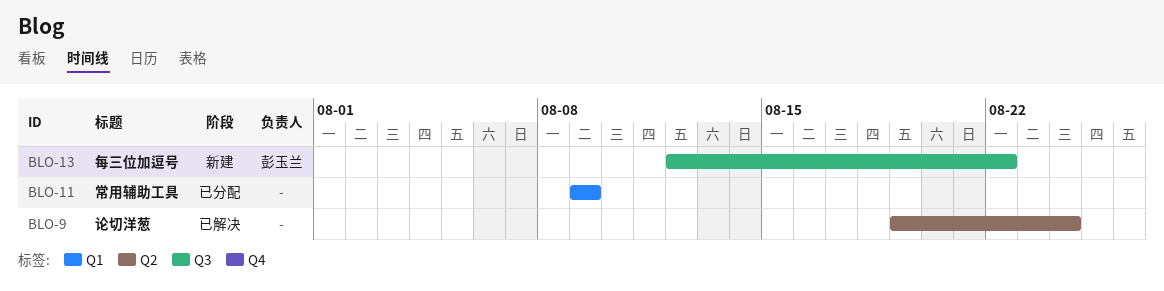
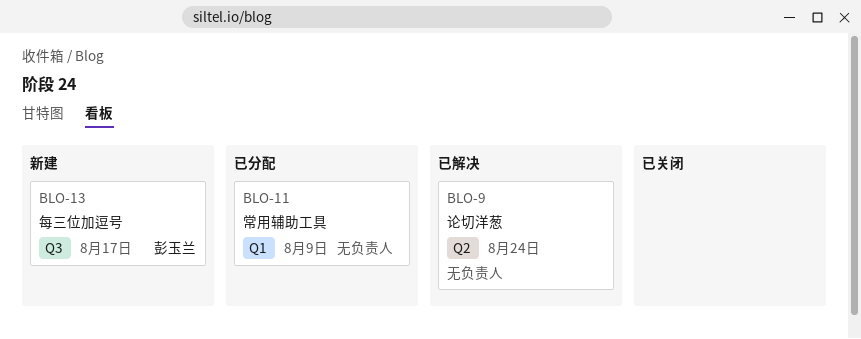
BLO-13, due: Aug 22 -> Aug 17

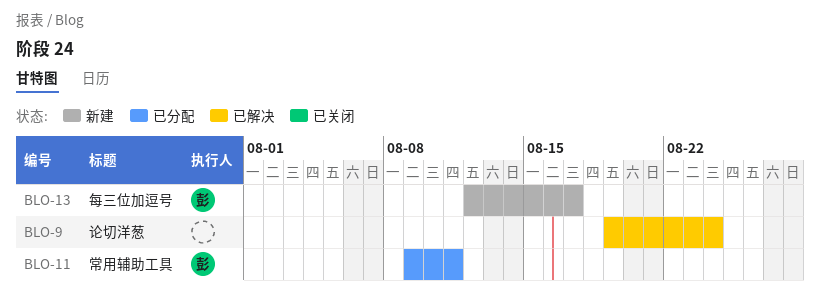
BLO-11, owner: none -> 彭玉兰
BLO-11, due: Aug 9 -> Aug 11

